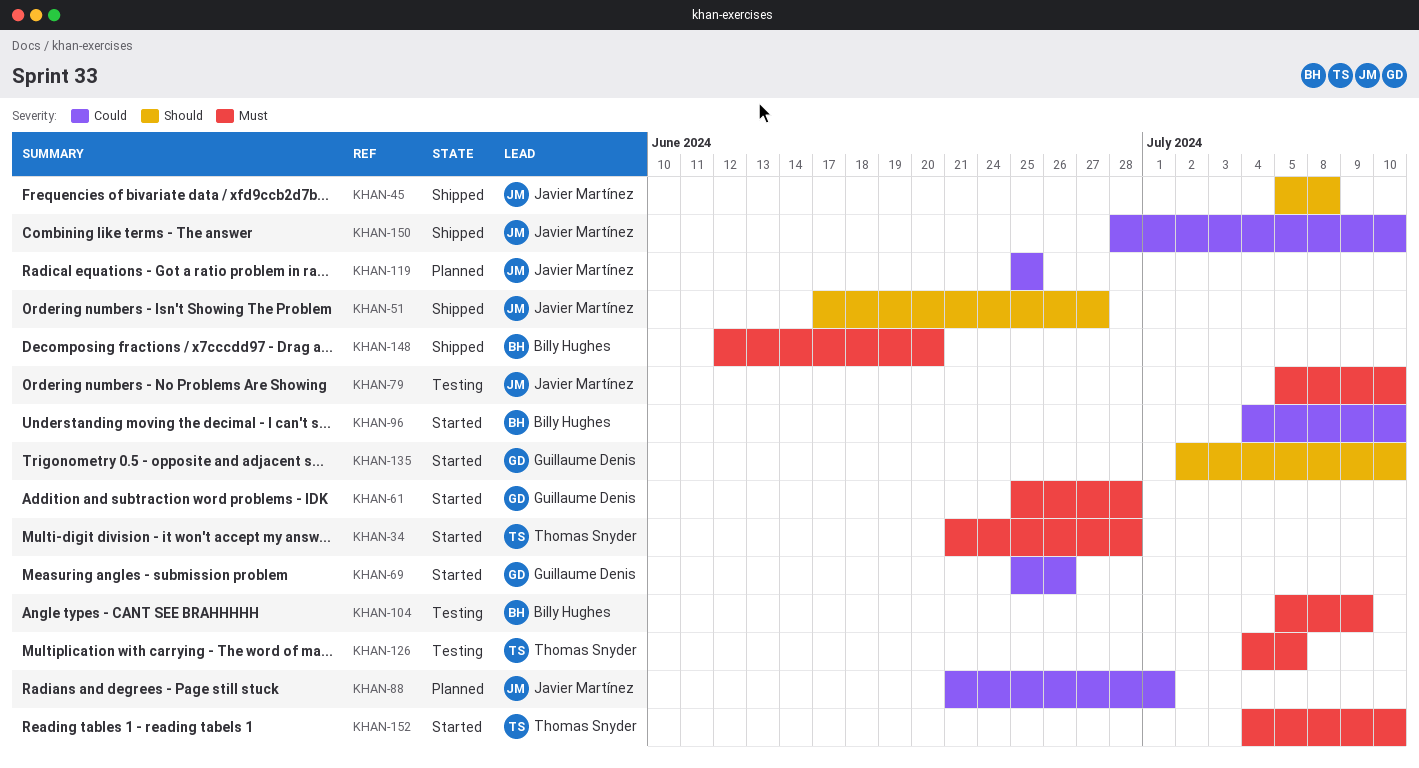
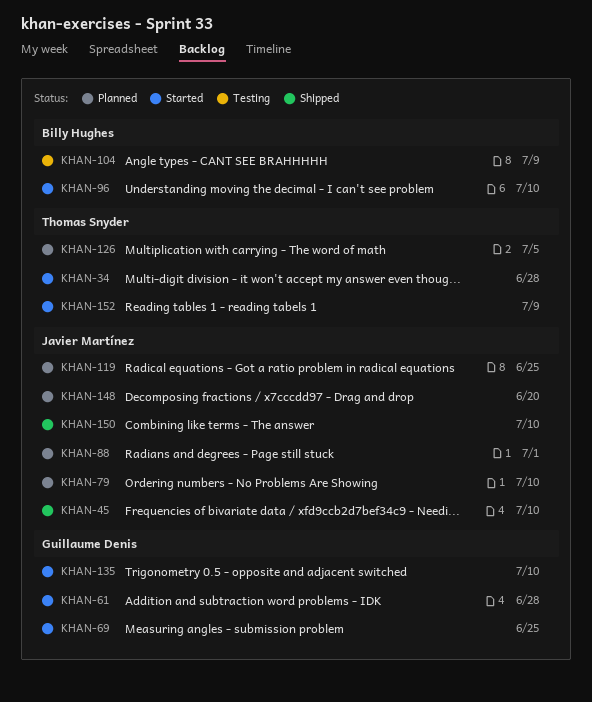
KHAN-45, due: Jul 8 -> Jul 10
KHAN-51: present -> none
KHAN-69, due: Jun 26 -> Jun 25
KHAN-79, status: Testing -> Planned
KHAN-126, status: Testing -> Planned
KHAN-148, status: Shipped -> Planned
KHAN-148, owner: Billy Hughes -> Javier Martínez
KHAN-152, due: Jul 10 -> Jul 9

